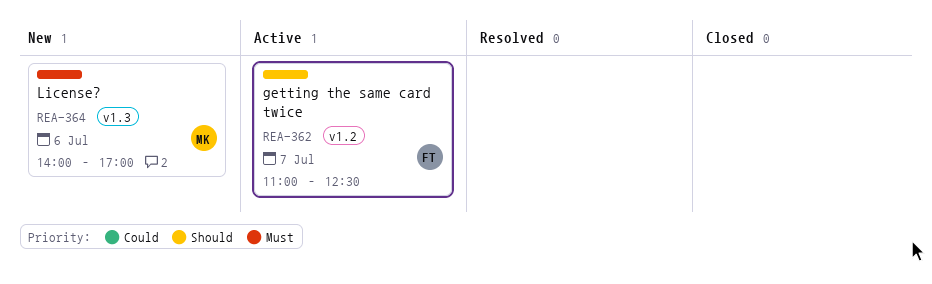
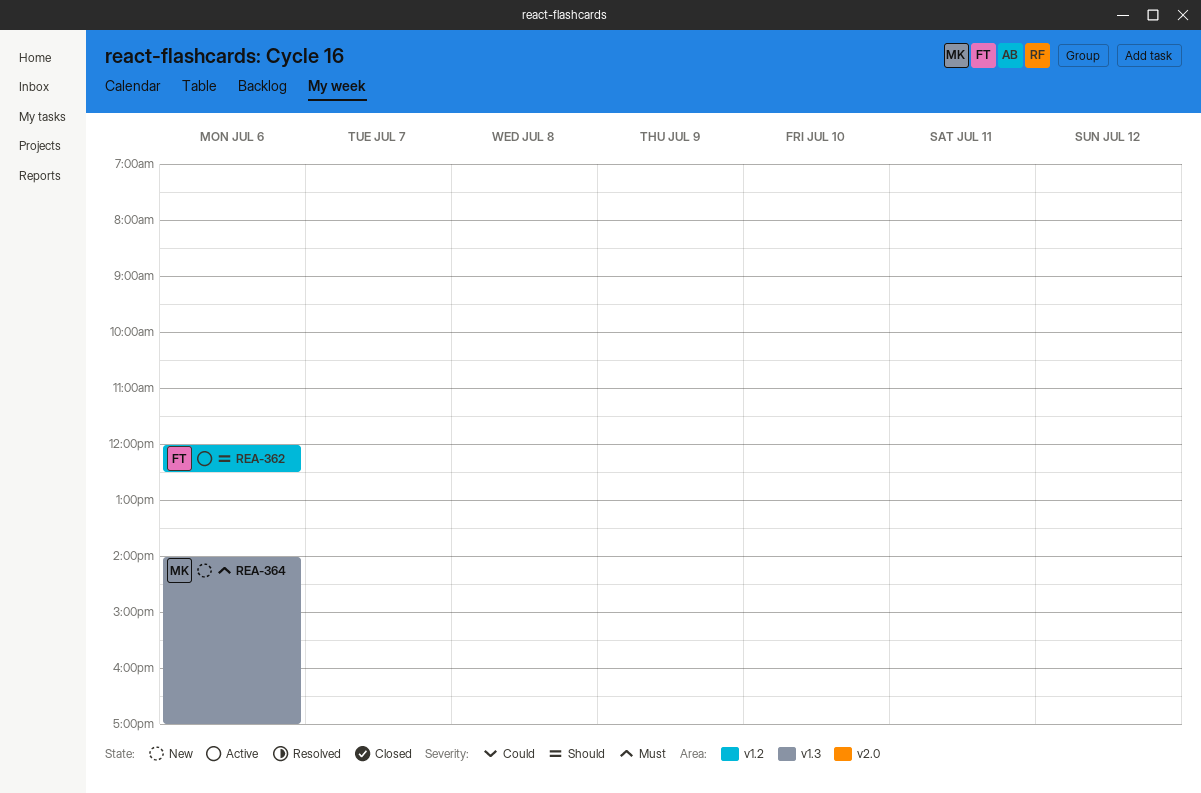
REA-362, day: Jul 7 -> Jul 6
REA-362, begins: 11:00 -> 12:00

